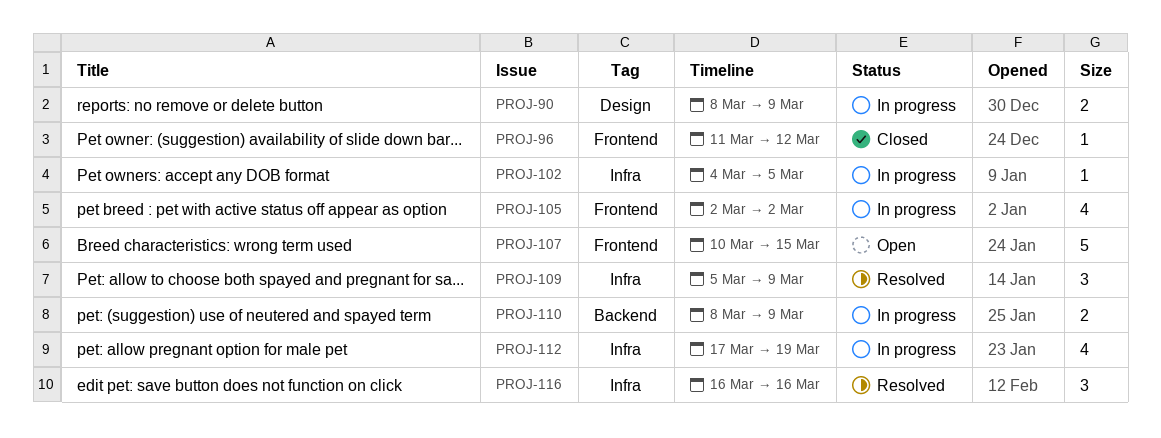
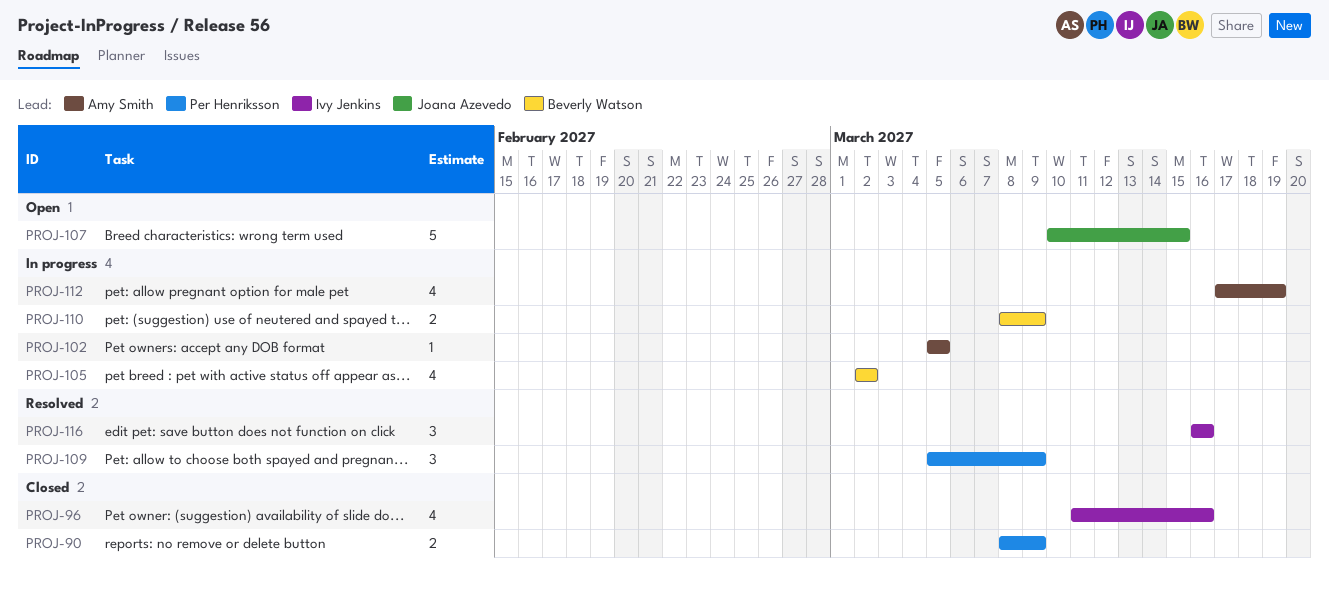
PROJ-90, status: In progress -> Closed
PROJ-96, estimate: 1 -> 4
PROJ-96, due: Mar 12 -> Mar 16
PROJ-102, start: Mar 4 -> Mar 5

